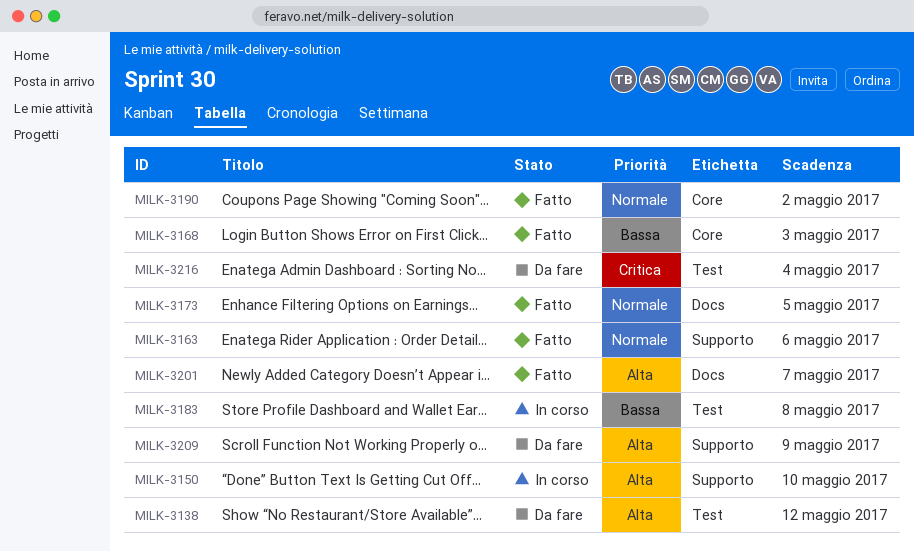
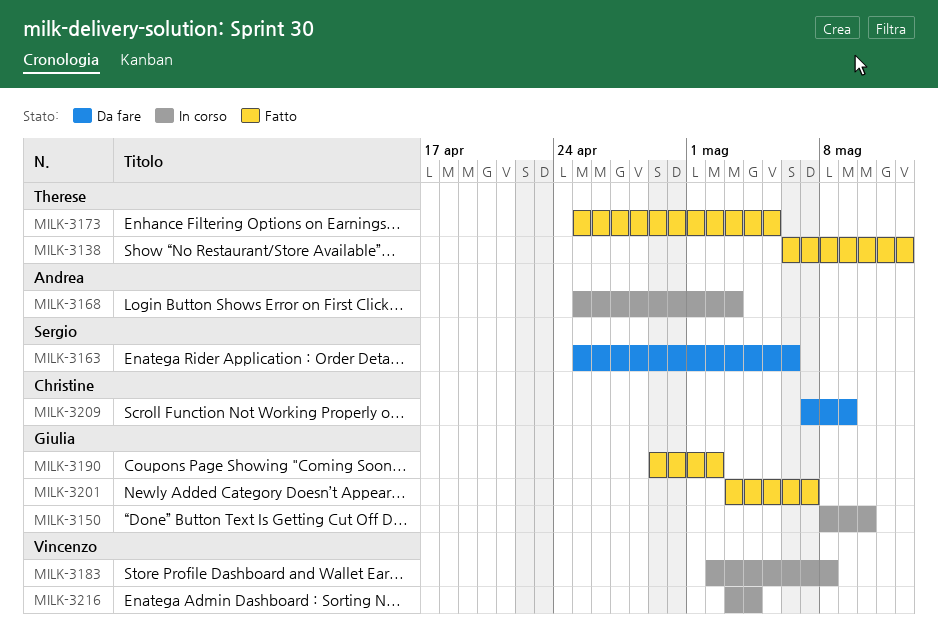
MILK-3138, status: Da fare -> Fatto
MILK-3163, status: Fatto -> Da fare
MILK-3168, status: Fatto -> In corso
MILK-3216, status: Da fare -> In corso

